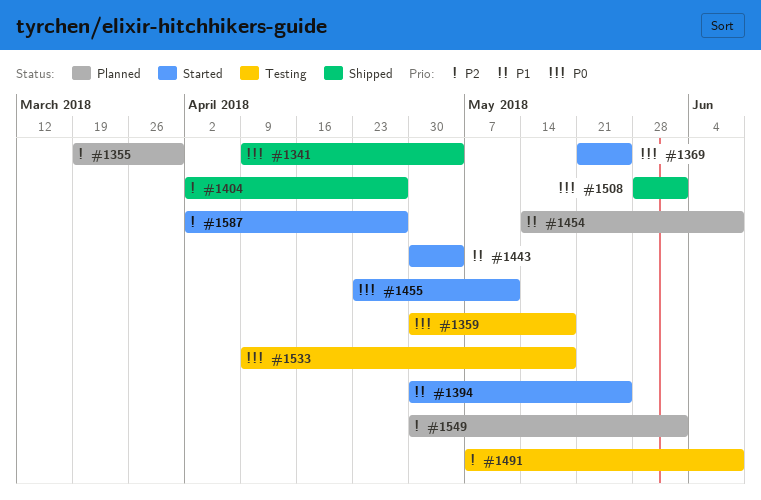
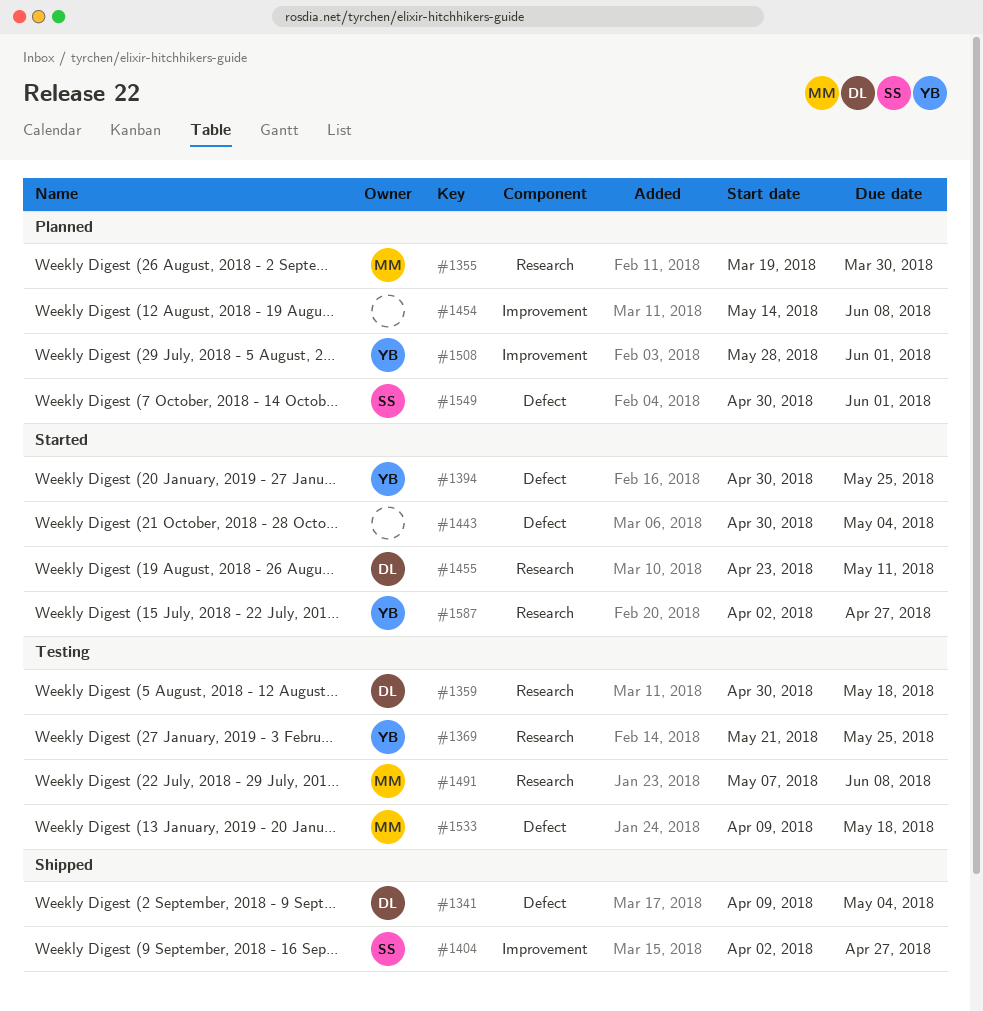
#1369, status: Started -> Testing
#1508, status: Shipped -> Planned

